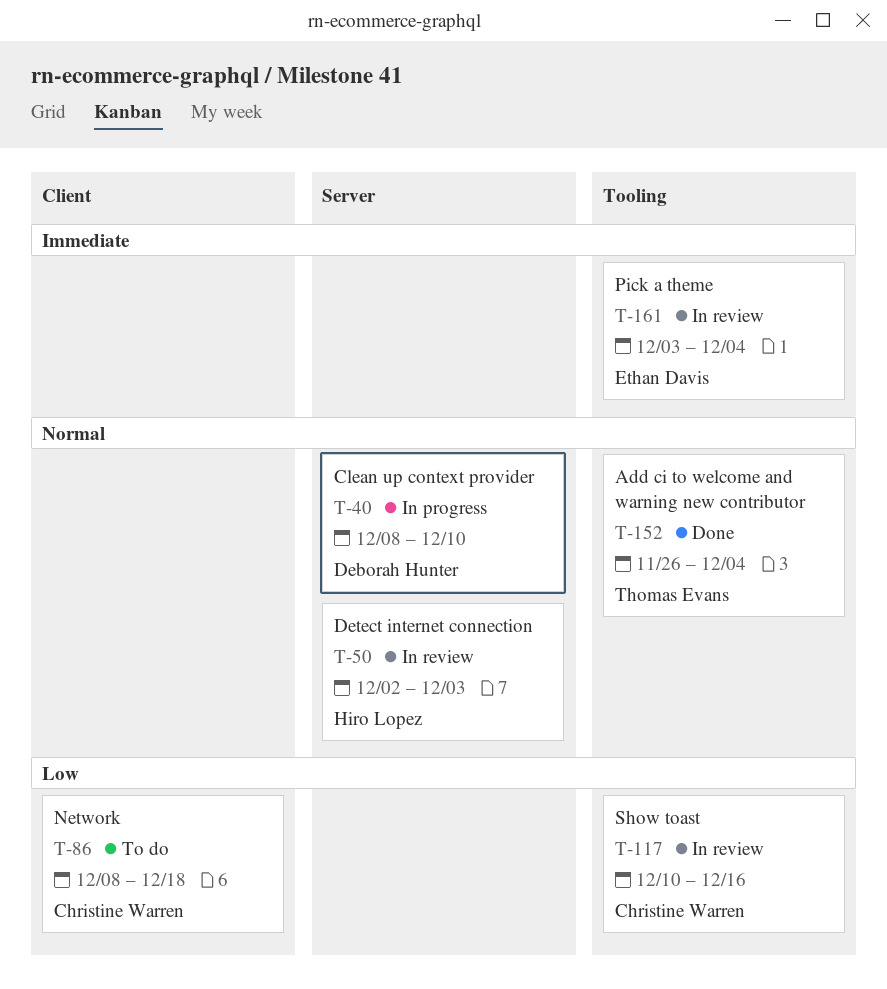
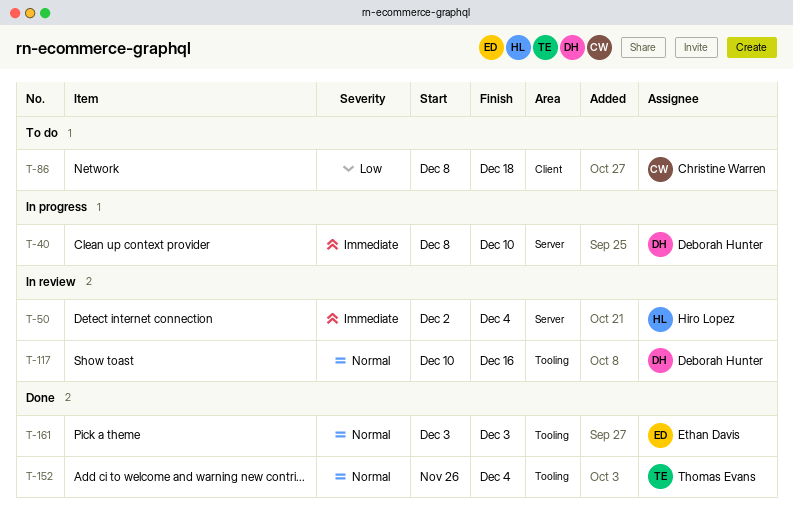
T-40, priority: Normal -> Immediate
T-50, priority: Normal -> Immediate
T-50, due: Dec 3 -> Dec 4
T-117, owner: Christine Warren -> Deborah Hunter
T-117, priority: Low -> Normal
T-161, status: In review -> Done
T-161, priority: Immediate -> Normal
T-161, due: Dec 4 -> Dec 3

